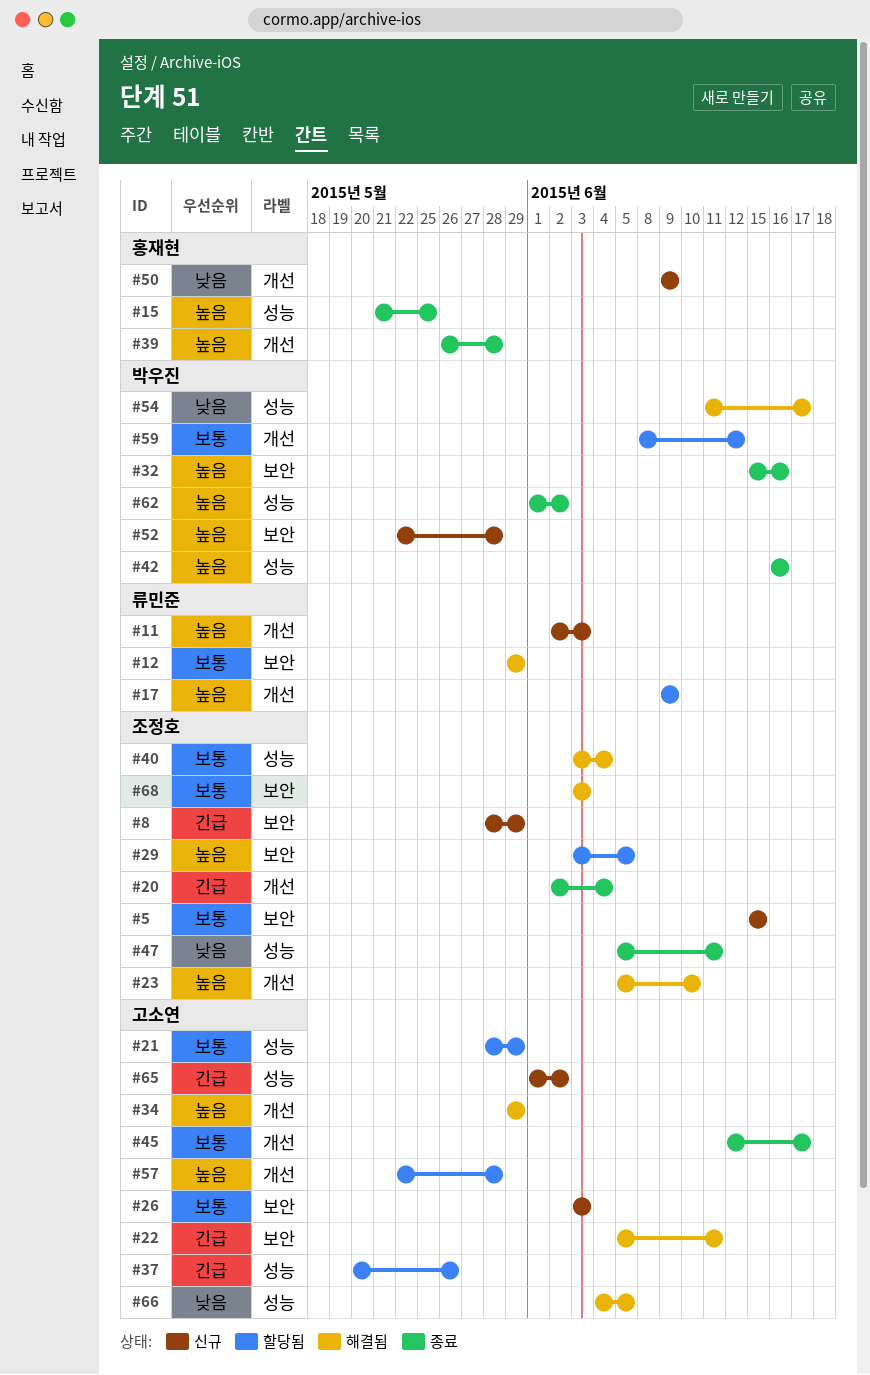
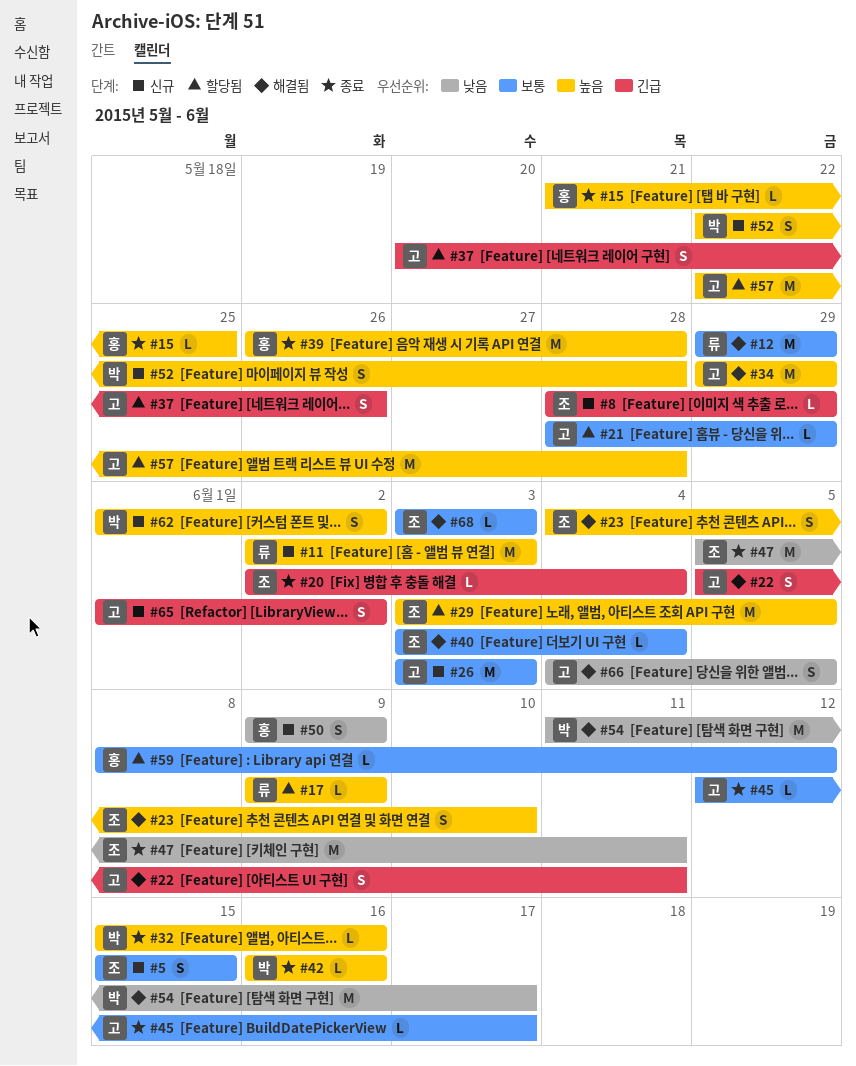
#23, start: Jun 5 -> Jun 4
#59, owner: 박우진 -> 홍재현
#62, status: 종료 -> 신규

